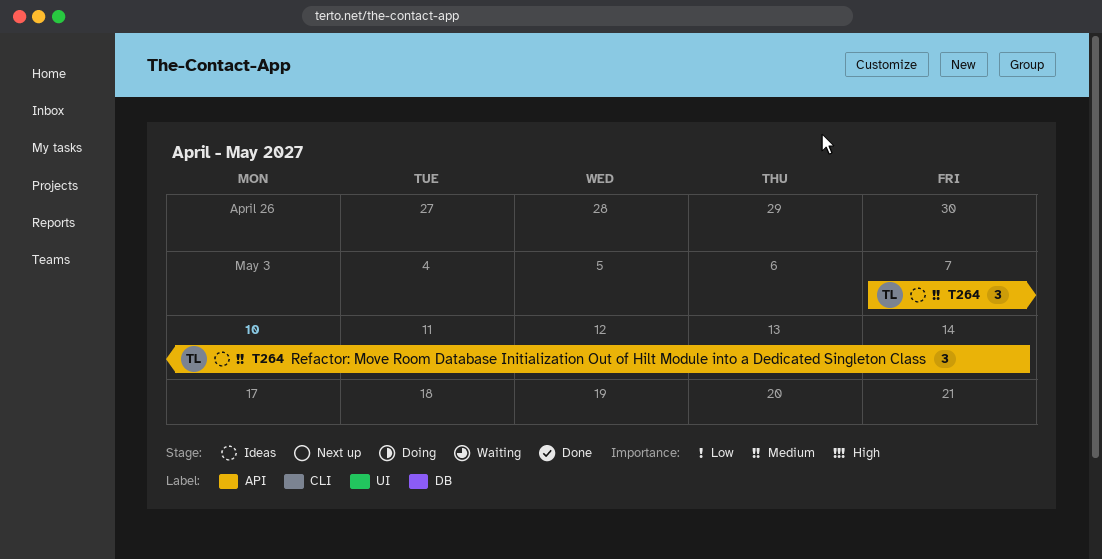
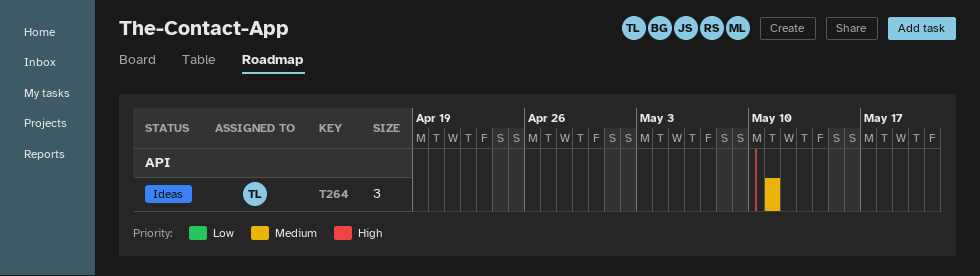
T264, start: May 7 -> May 11
T264, due: May 14 -> May 11

